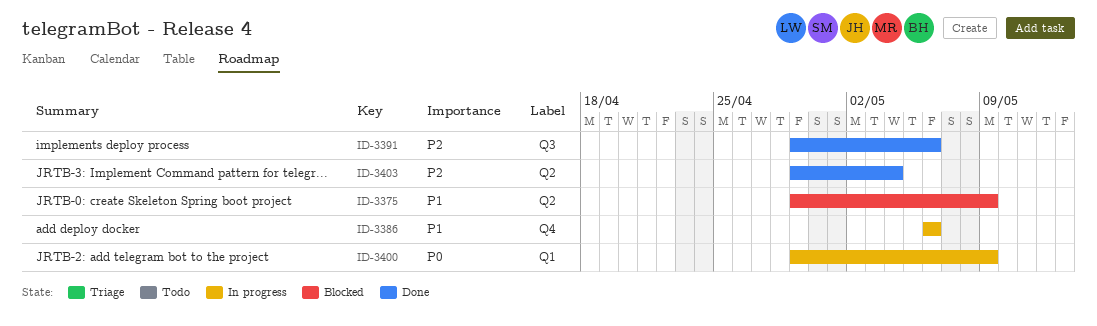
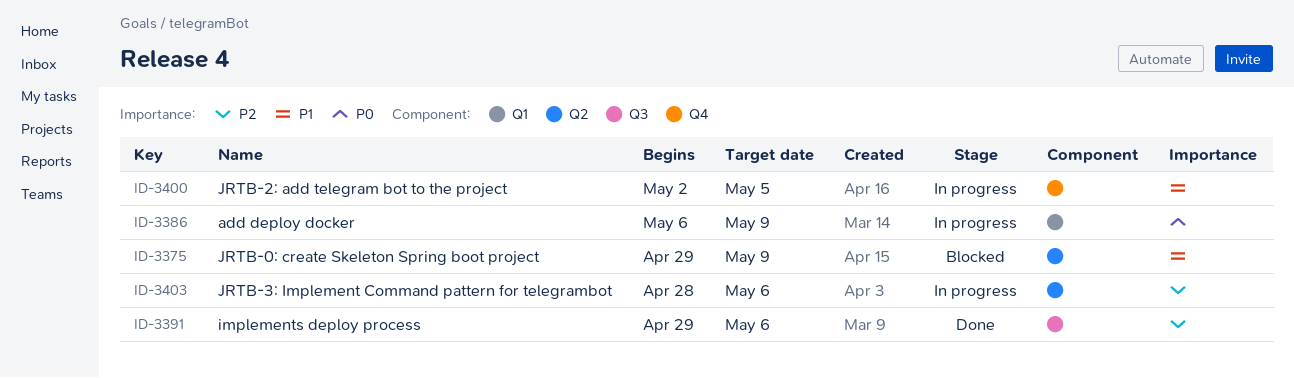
ID-3386, priority: P1 -> P0
ID-3386, label: Q4 -> Q1
ID-3386, due: May 6 -> May 9
ID-3400, priority: P0 -> P1
ID-3400, label: Q1 -> Q4
ID-3400, start: Apr 29 -> May 2
ID-3400, due: May 9 -> May 5
ID-3403, status: Done -> In progress
ID-3403, start: Apr 29 -> Apr 28
ID-3403, due: May 4 -> May 6

